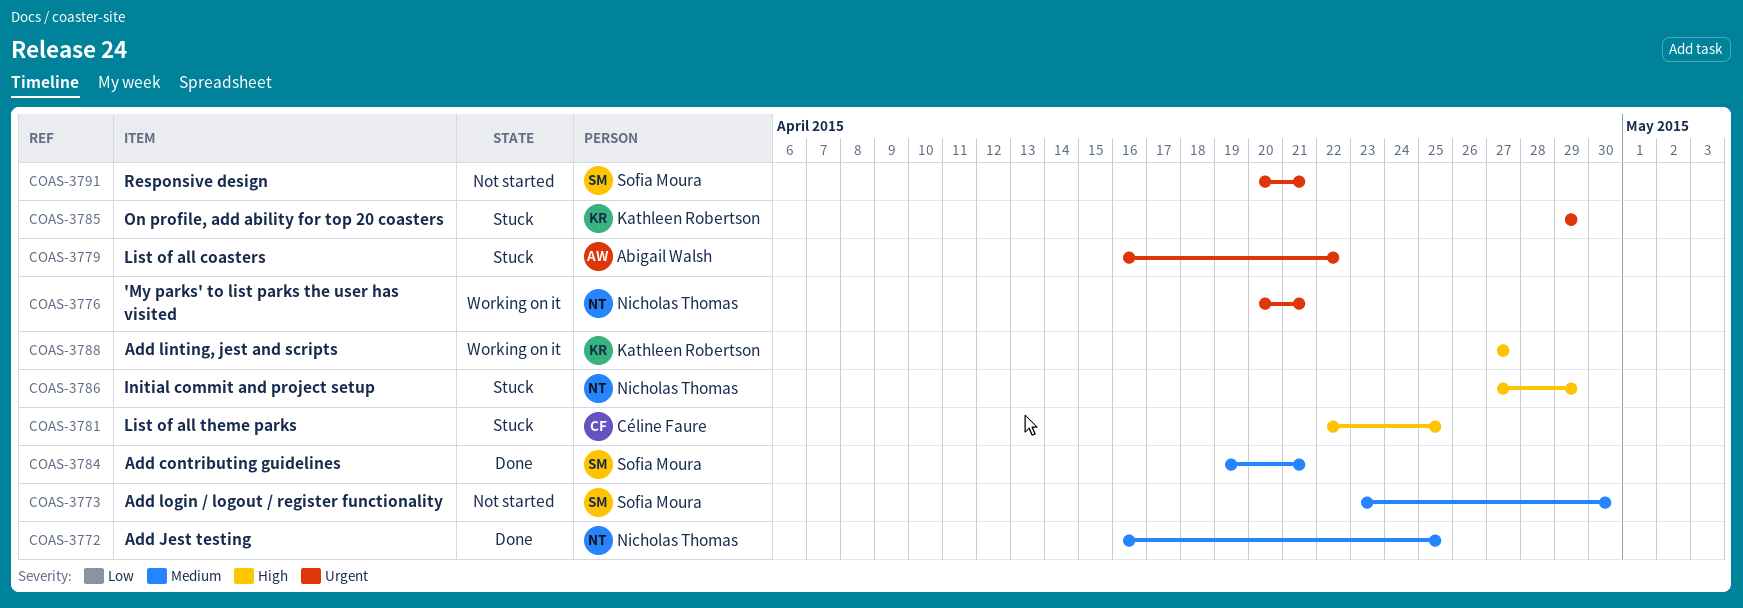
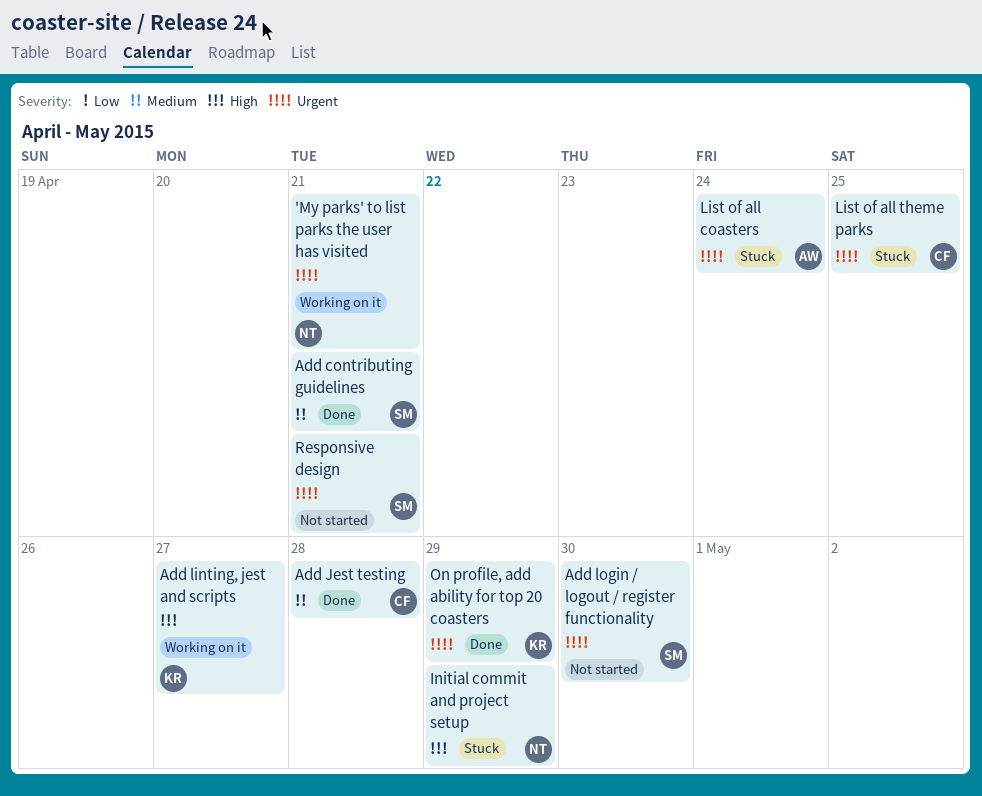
Add Jest testing, owner: Nicholas Thomas -> Céline Faure
Add Jest testing, due: Apr 25 -> Apr 28
Add login / logout / register functionality, priority: Medium -> Urgent
List of all coasters, due: Apr 22 -> Apr 24
List of all theme parks, priority: High -> Urgent
On profile, add ability for top 20 coasters, status: Stuck -> Done

